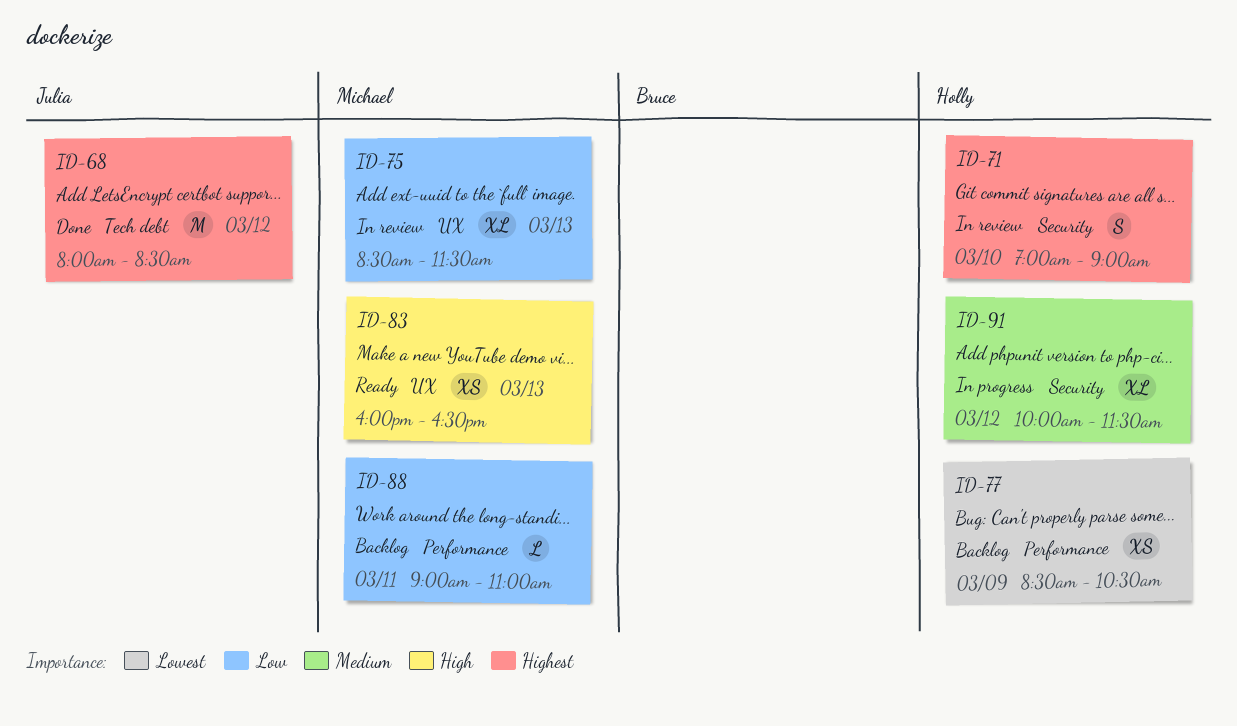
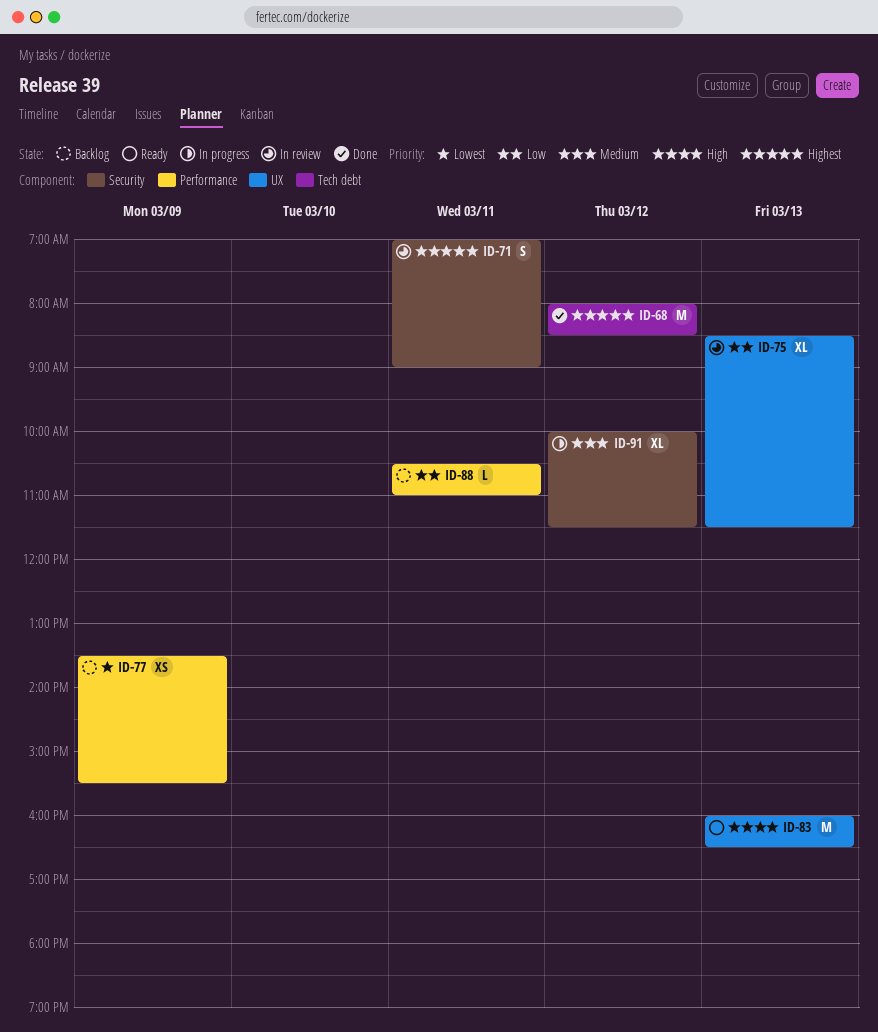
ID-71, day: Mar 10 -> Mar 11
ID-77, begins: 08:30 -> 13:30
ID-77, ends: 10:30 -> 15:30
ID-83, estimate: XS -> M
ID-88, begins: 09:00 -> 10:30

